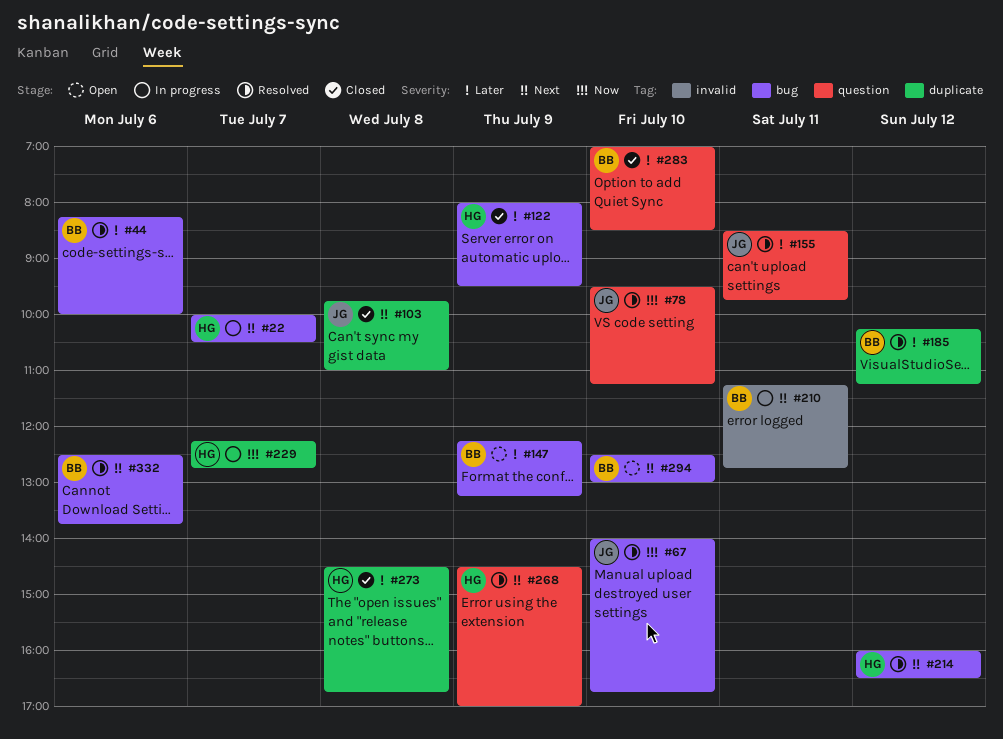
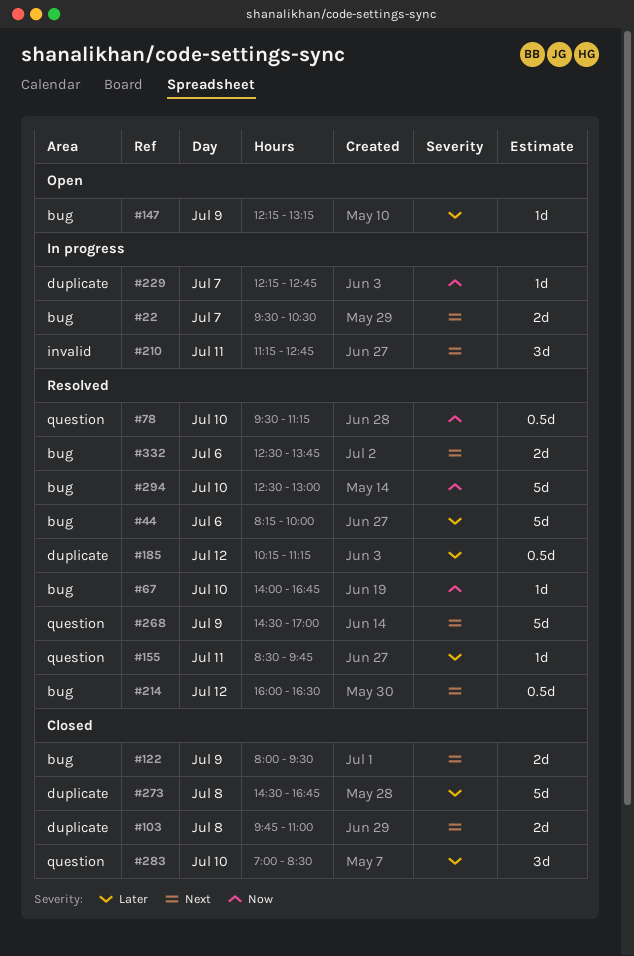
#22, begins: 10:00 -> 09:30
#122, priority: Later -> Next
#294, status: Open -> Resolved
#294, priority: Next -> Now

